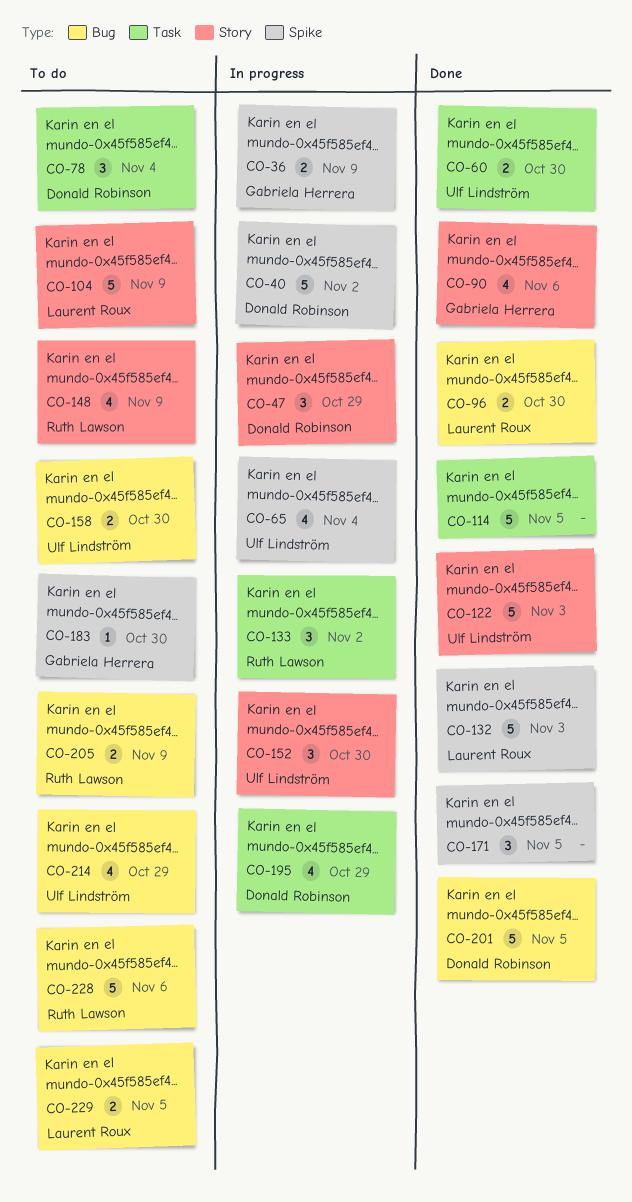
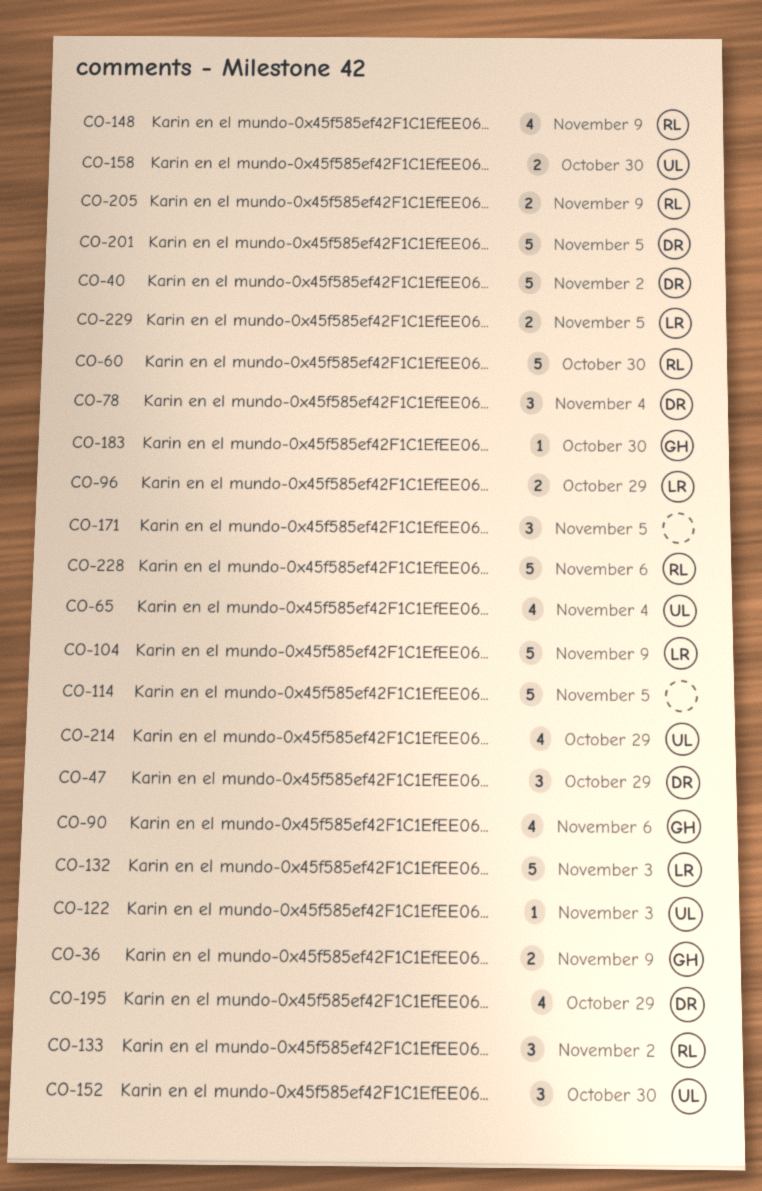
CO-60, owner: Ulf Lindström -> Ruth Lawson
CO-60, estimate: 2 -> 5
CO-96, due: Oct 30 -> Oct 29
CO-122, estimate: 5 -> 1

